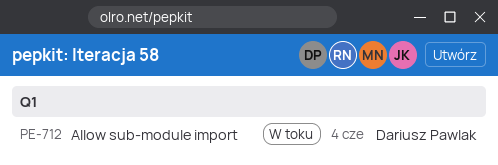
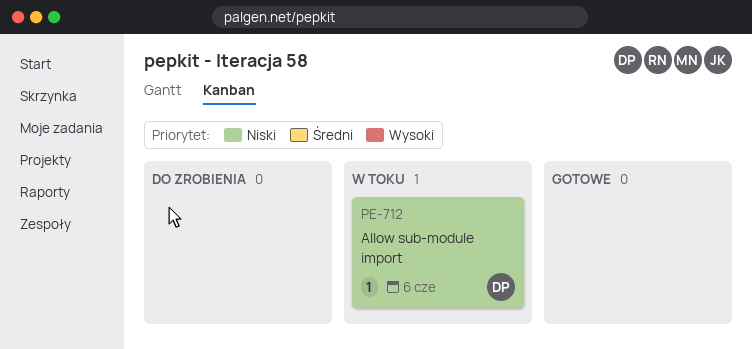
PE-712, due: Jun 4 -> Jun 6

